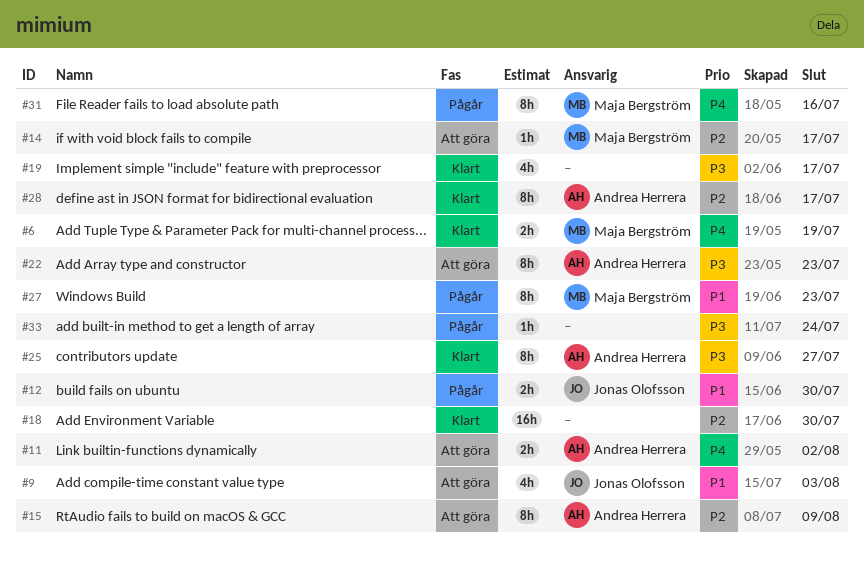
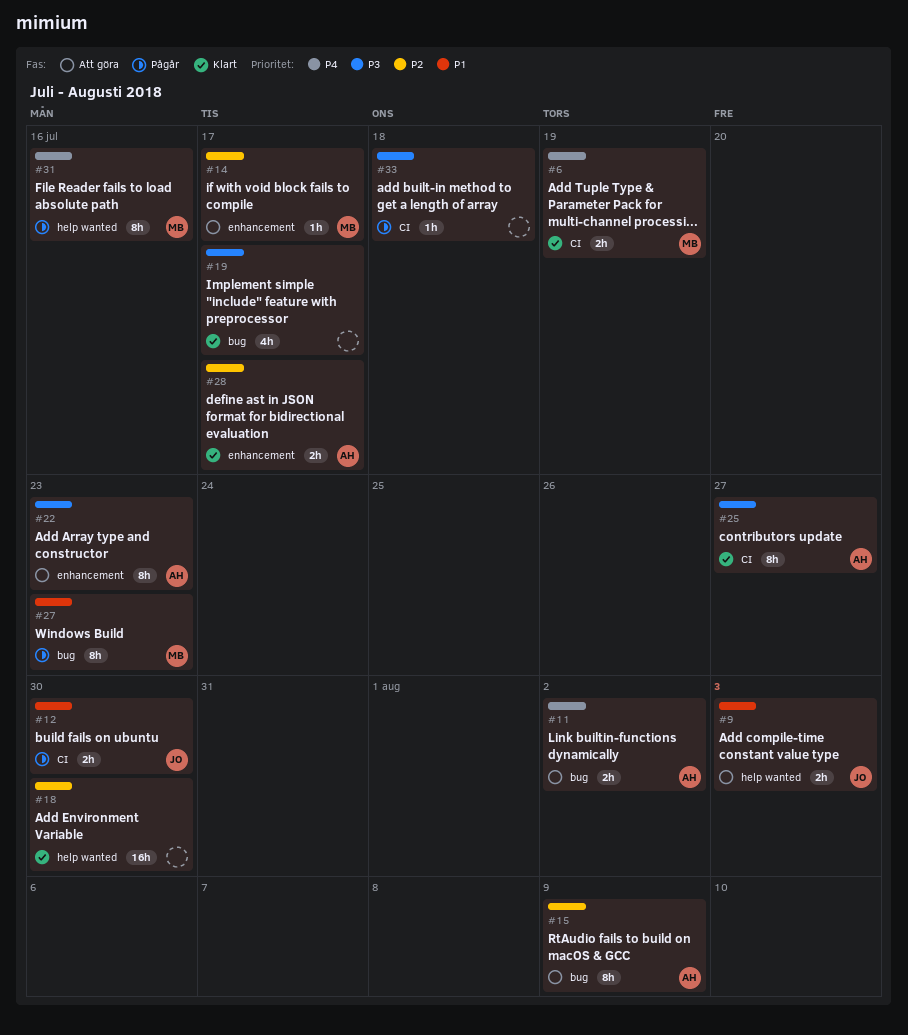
#9, estimate: 4h -> 2h
#28, estimate: 8h -> 2h
#33, due: Jul 24 -> Jul 18

